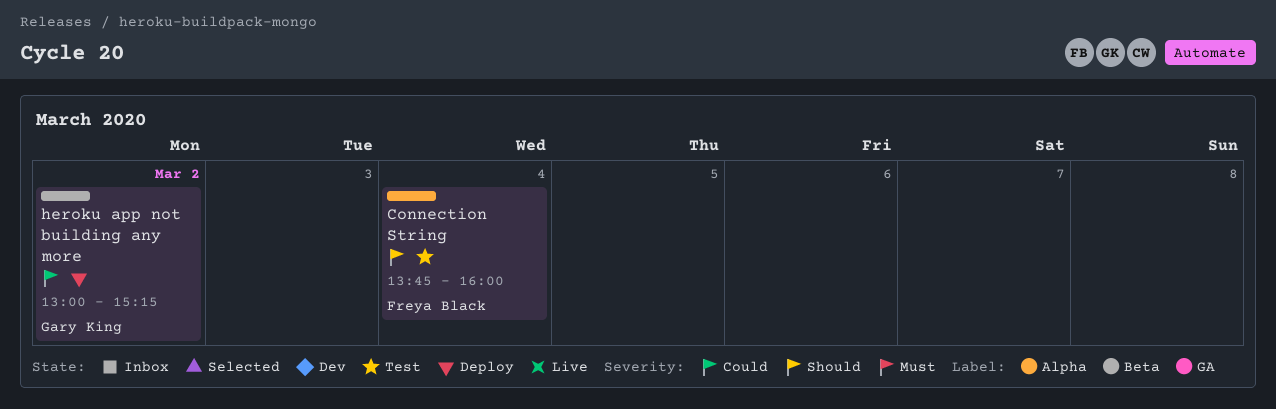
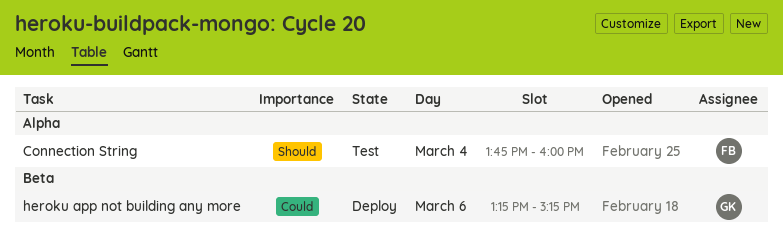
heroku app not building any more, day: Mar 2 -> Mar 6
heroku app not building any more, begins: 13:00 -> 13:15

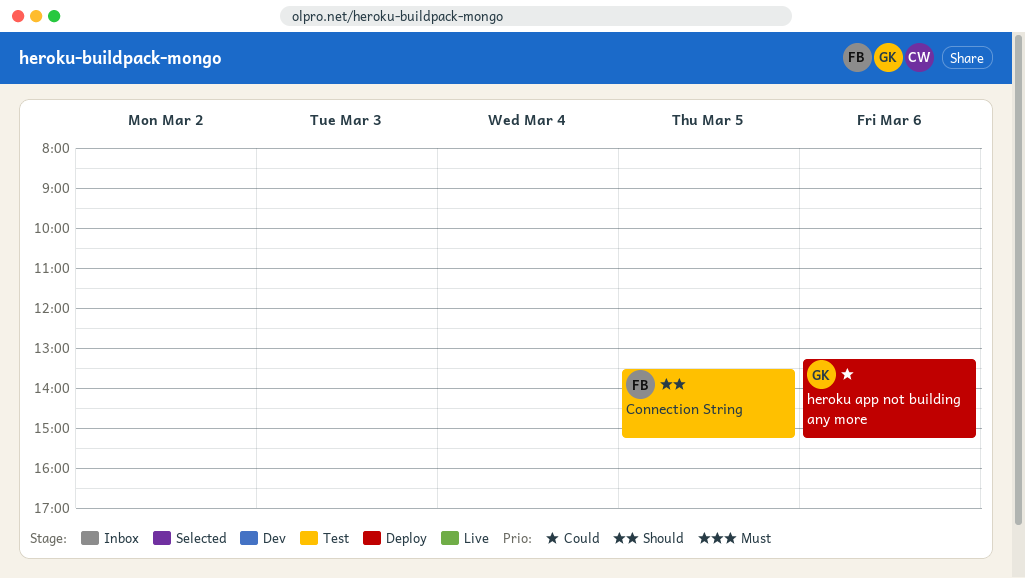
Connection String, day: Mar 4 -> Mar 5
Connection String, begins: 13:45 -> 13:30
Connection String, ends: 16:00 -> 15:15

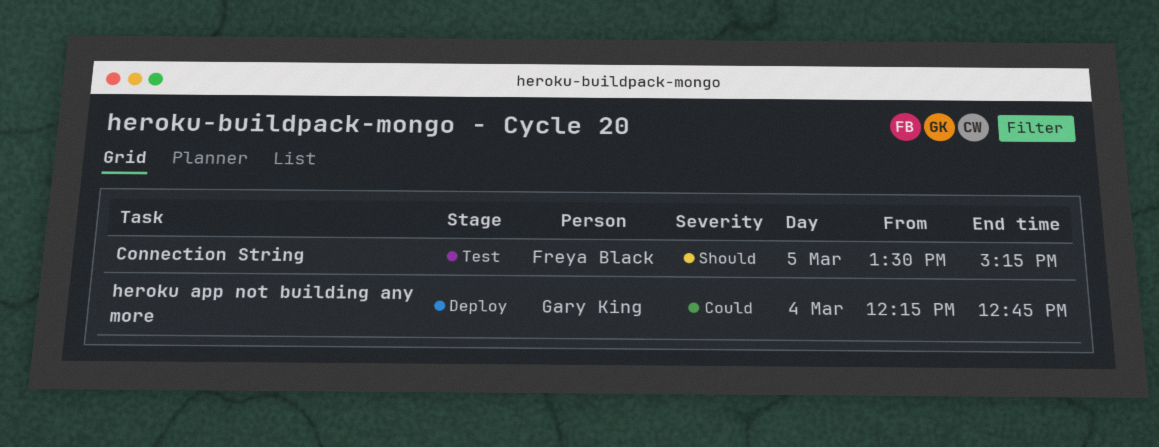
heroku app not building any more, day: Mar 6 -> Mar 4
heroku app not building any more, begins: 13:15 -> 12:15
heroku app not building any more, ends: 15:15 -> 12:45

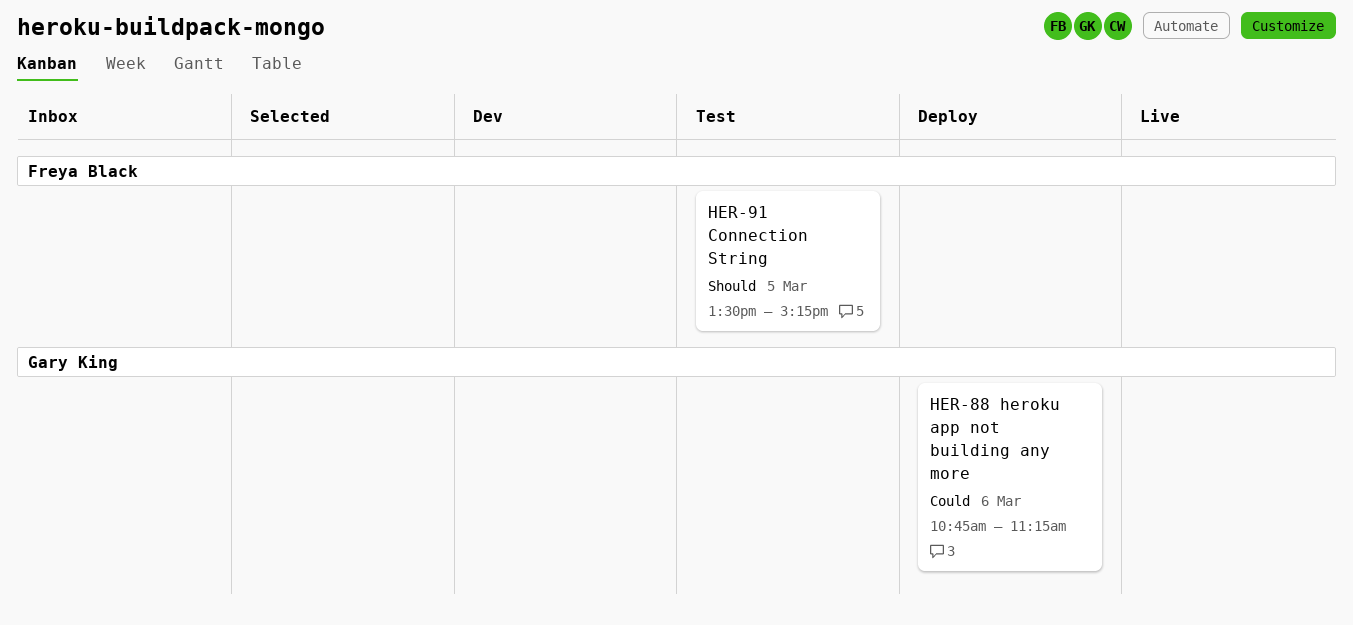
heroku app not building any more, day: Mar 4 -> Mar 6
heroku app not building any more, begins: 12:15 -> 10:45
heroku app not building any more, ends: 12:45 -> 11:15

